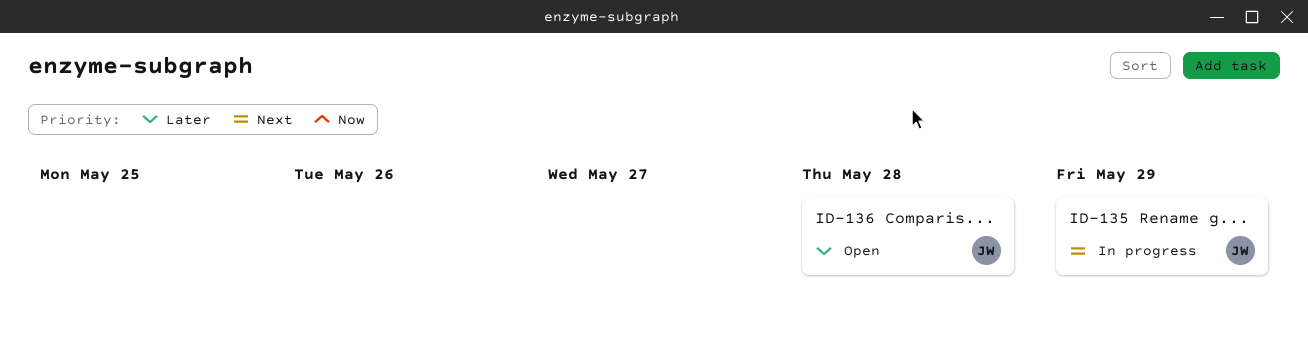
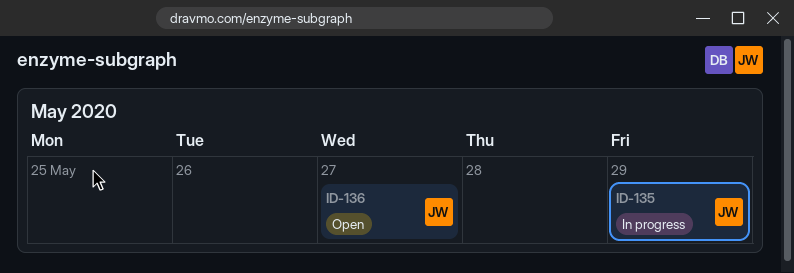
ID-136, due: May 28 -> May 27

